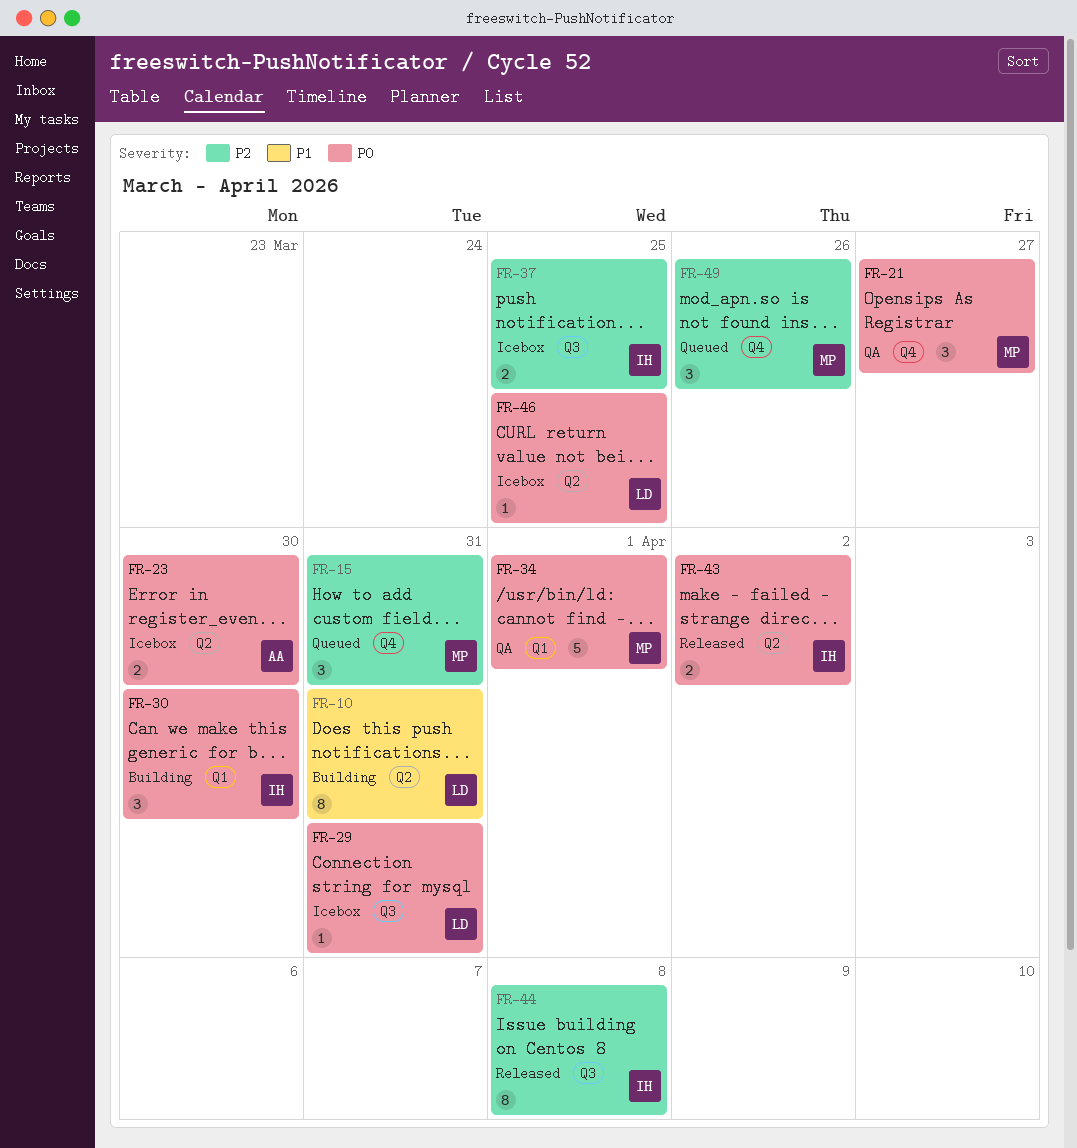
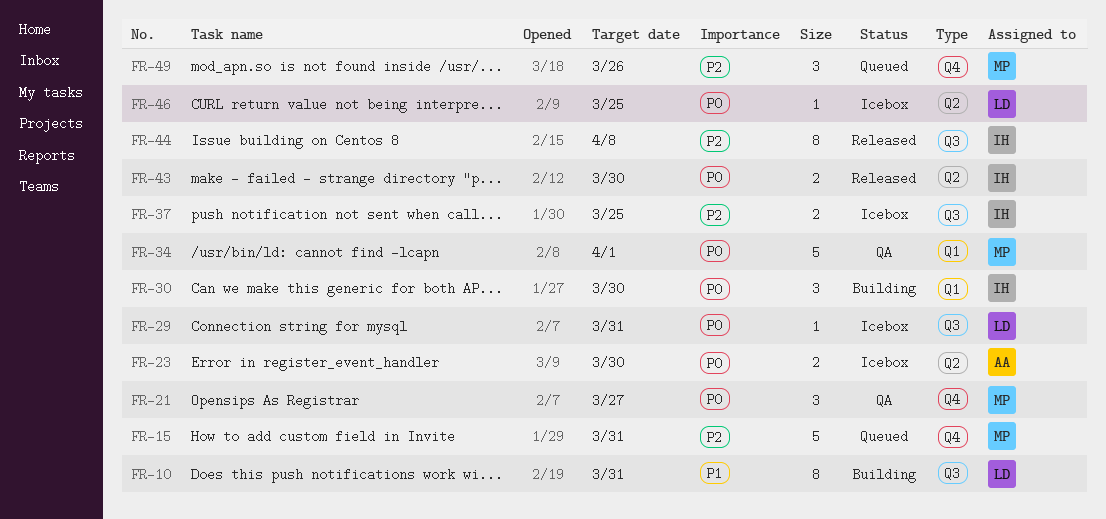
FR-10, label: Q2 -> Q3
FR-15, estimate: 3 -> 5
FR-43, due: Apr 2 -> Mar 30

